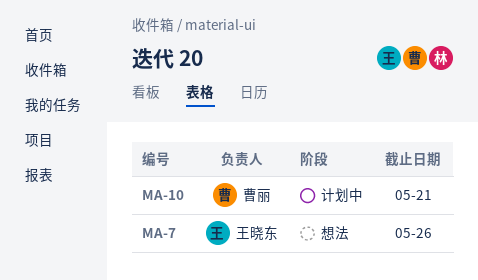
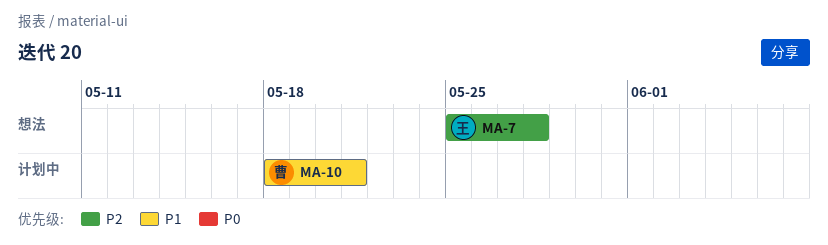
MA-7, due: May 26 -> May 28

